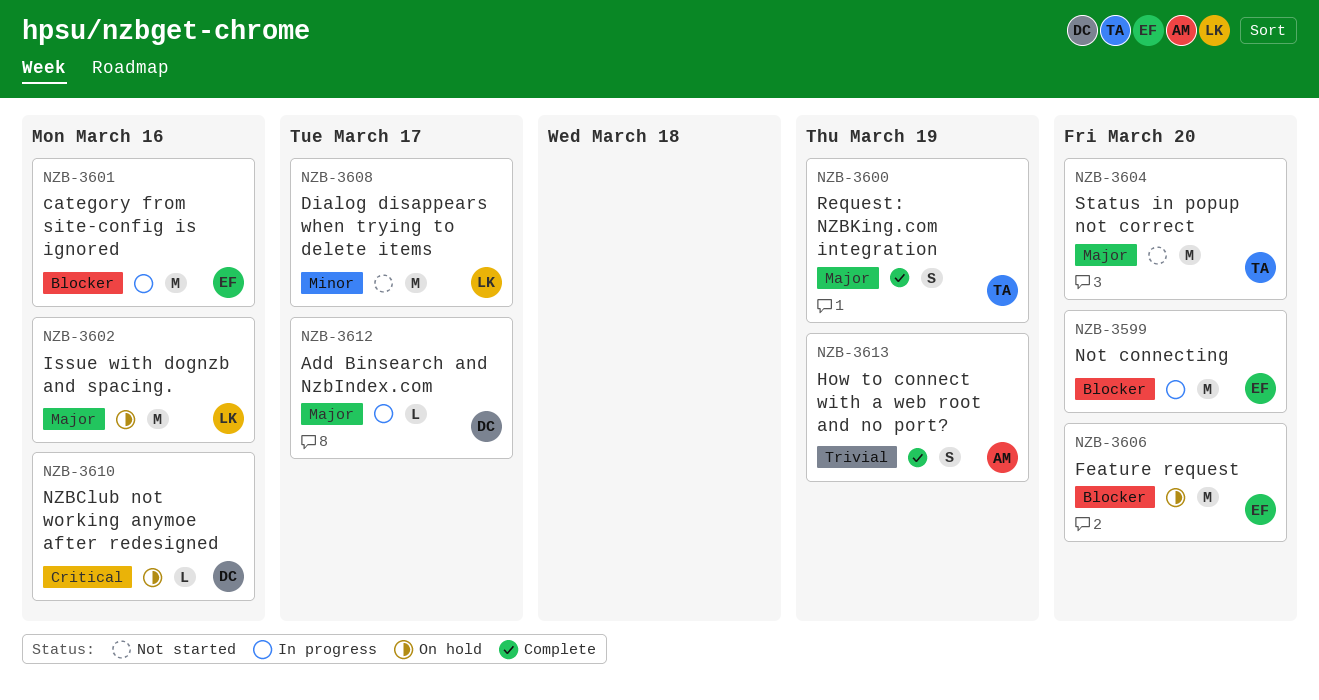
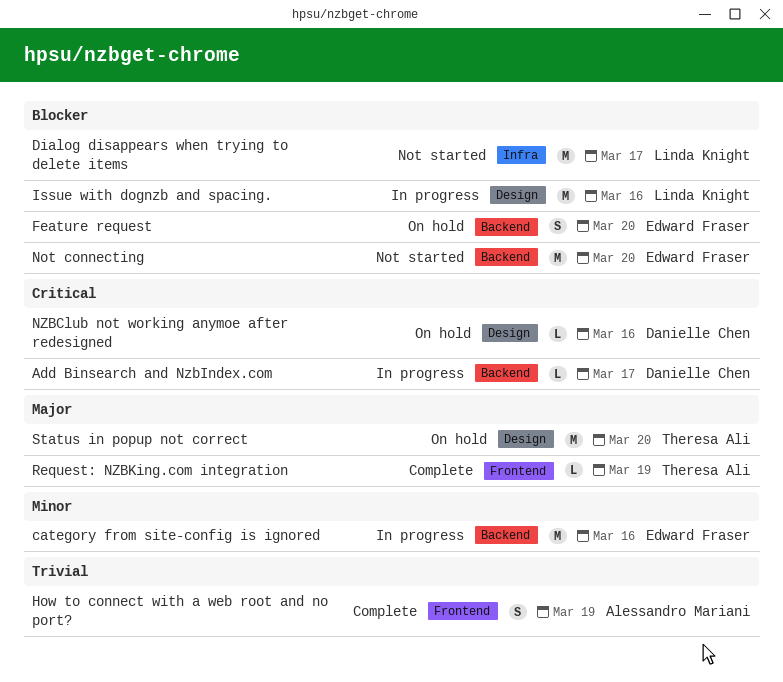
Add Binsearch and NzbIndex.com, priority: Major -> Critical
category from site-config is ignored, priority: Blocker -> Minor
Dialog disappears when trying to delete items, priority: Minor -> Blocker
Feature request, estimate: M -> S
Issue with dognzb and spacing., status: On hold -> In progress
Issue with dognzb and spacing., priority: Major -> Blocker
Not connecting, status: In progress -> Not started
Request: NZBKing.com integration, estimate: S -> L
Status in popup not correct, status: Not started -> On hold

